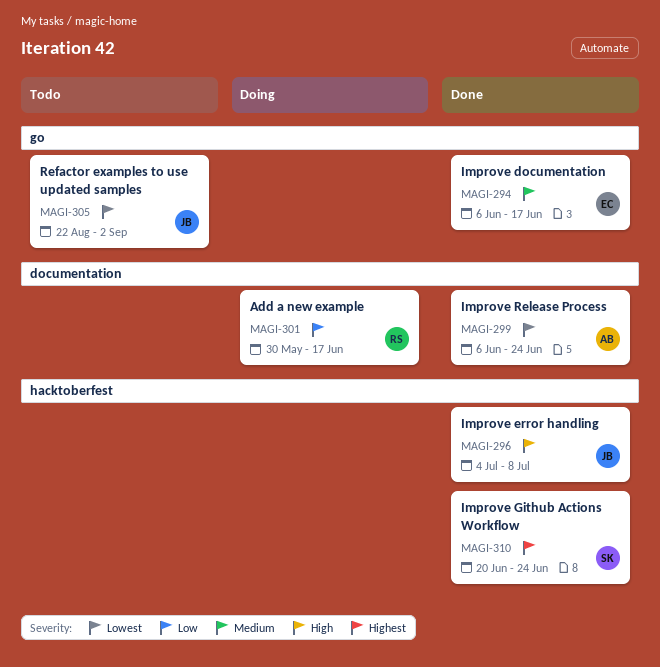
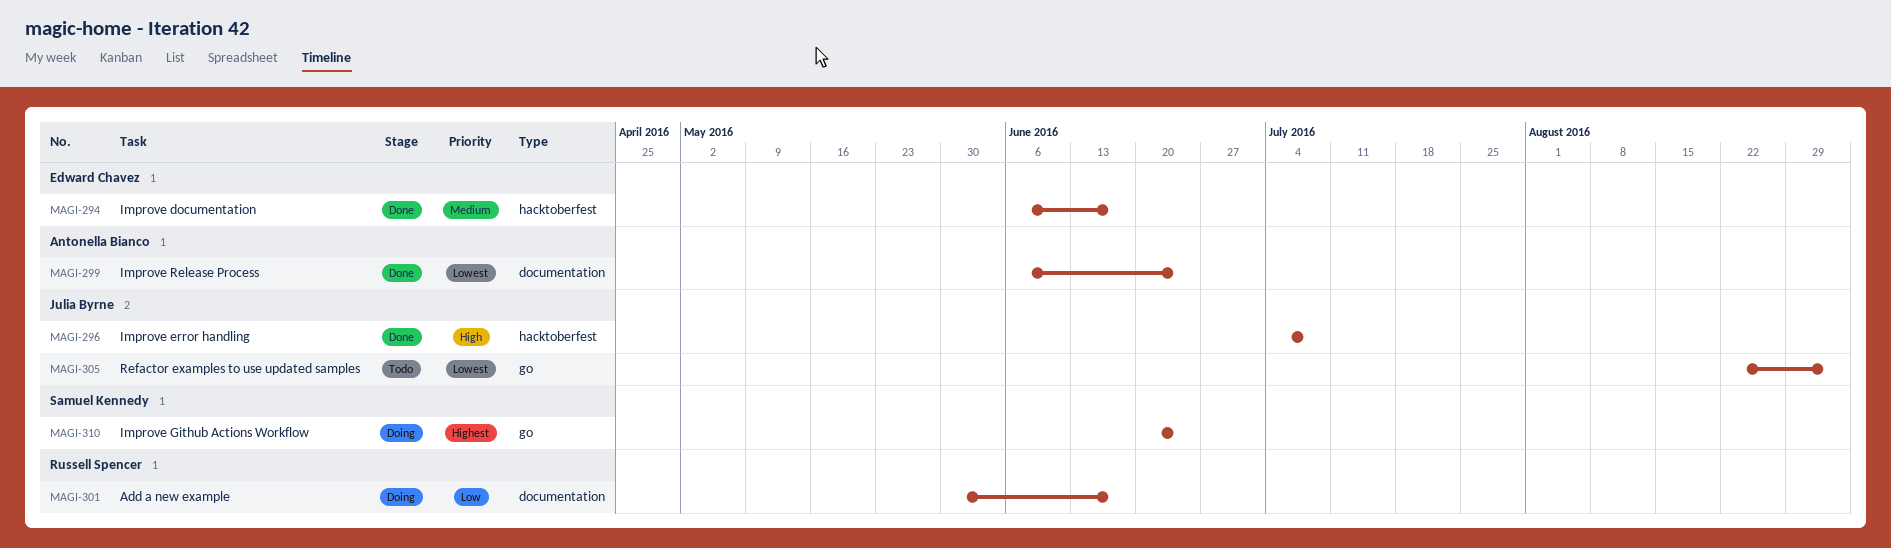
MAGI-294, label: go -> hacktoberfest
MAGI-310, status: Done -> Doing
MAGI-310, label: hacktoberfest -> go

